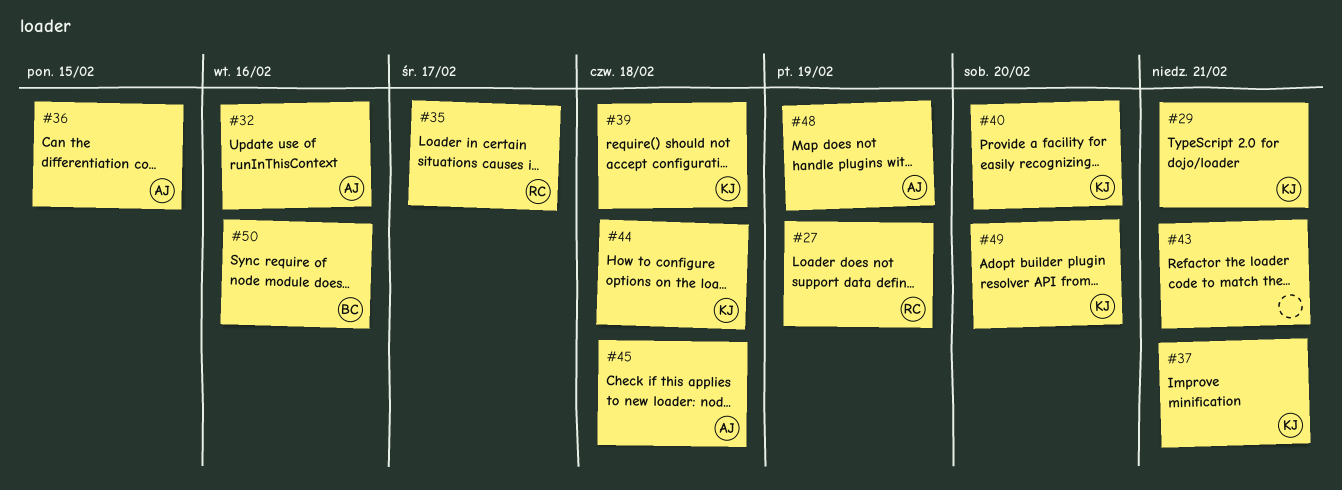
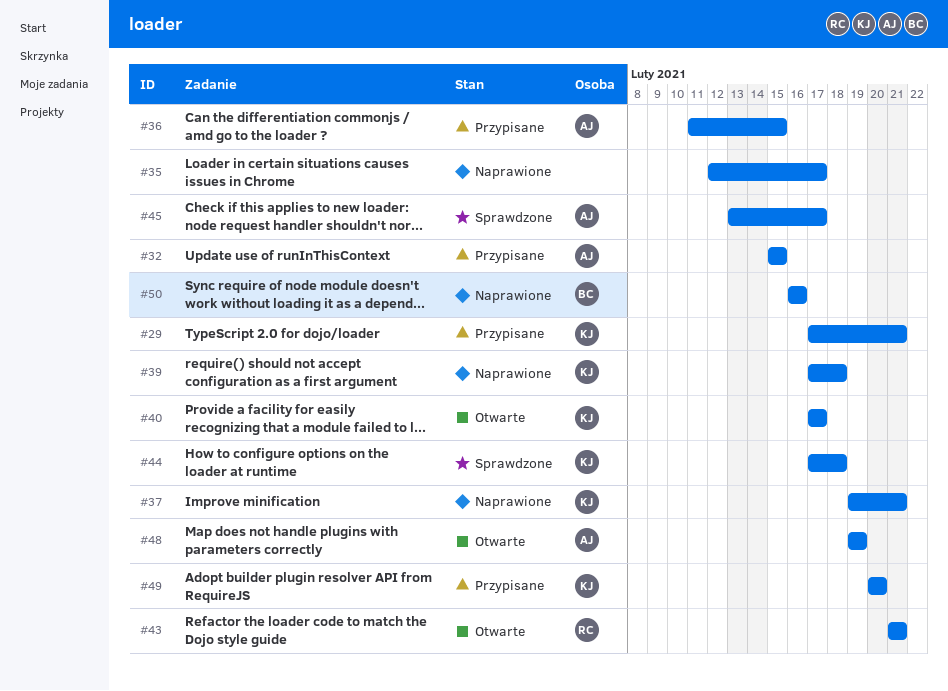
#27: present -> none
#32, due: Feb 16 -> Feb 15
#35, owner: RC -> none
#40, due: Feb 20 -> Feb 17
#43, owner: none -> RC
#45, due: Feb 18 -> Feb 17

